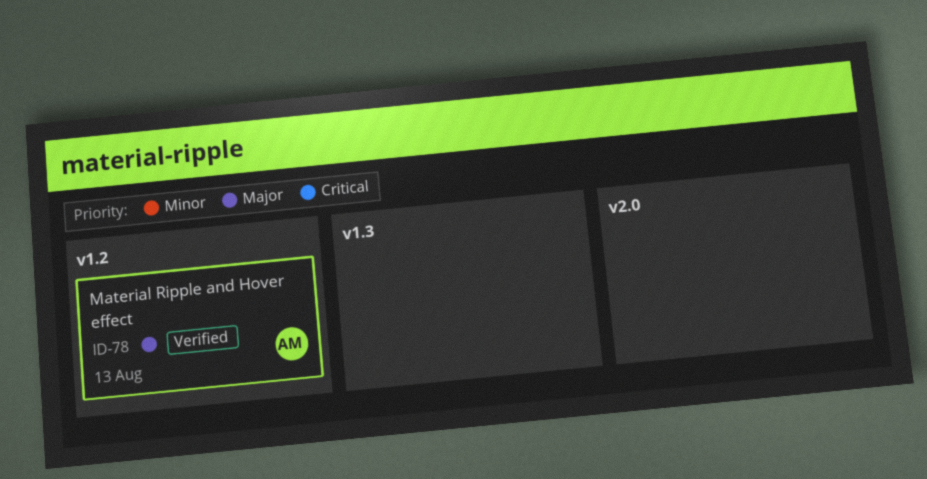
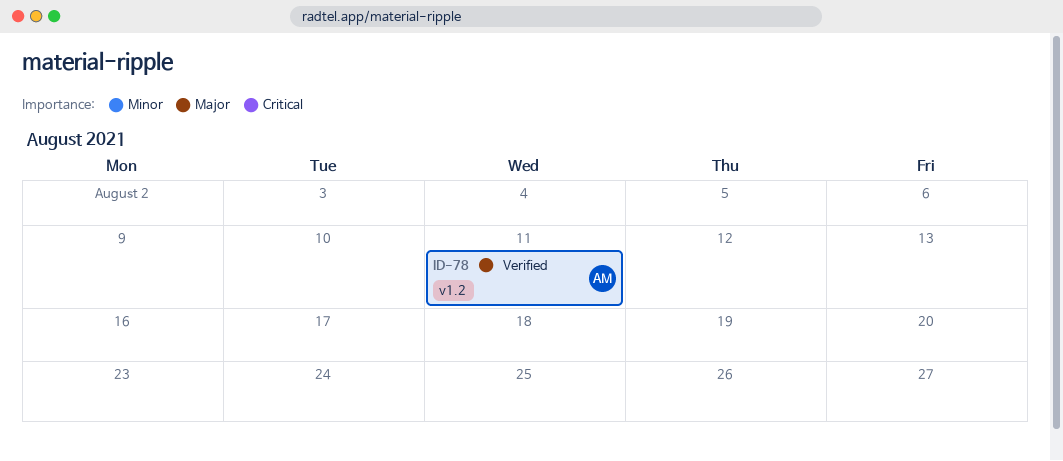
ID-78, due: Aug 13 -> Aug 11

